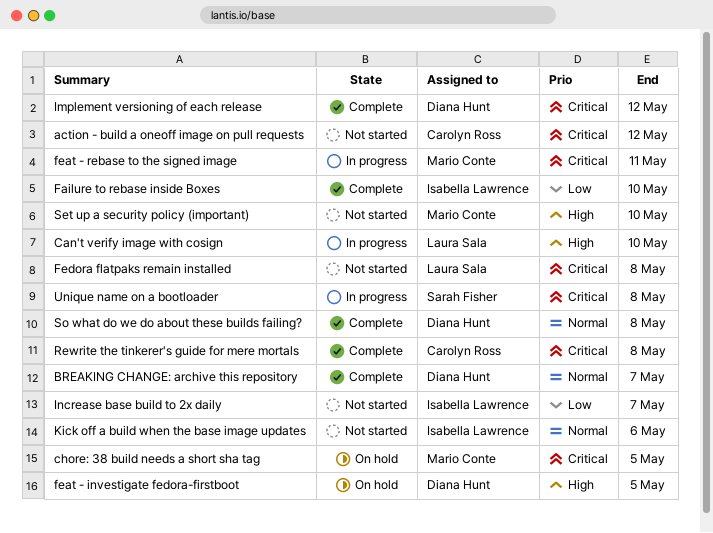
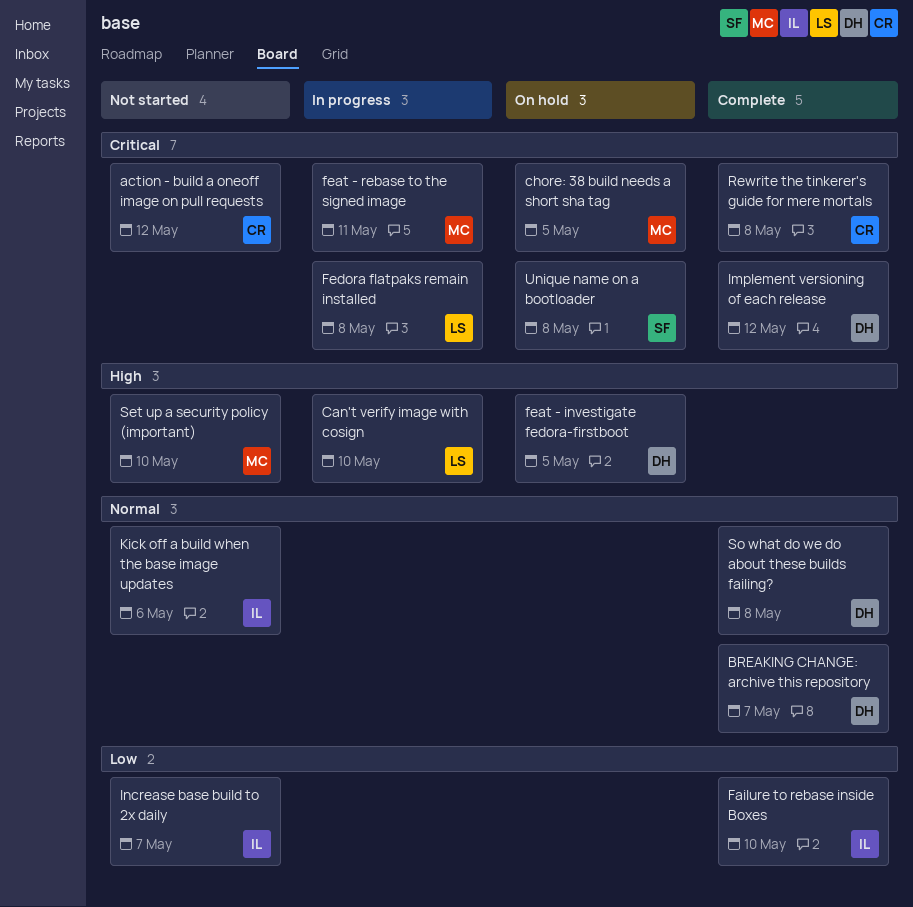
Fedora flatpaks remain installed, status: Not started -> In progress
Unique name on a bootloader, status: In progress -> On hold

